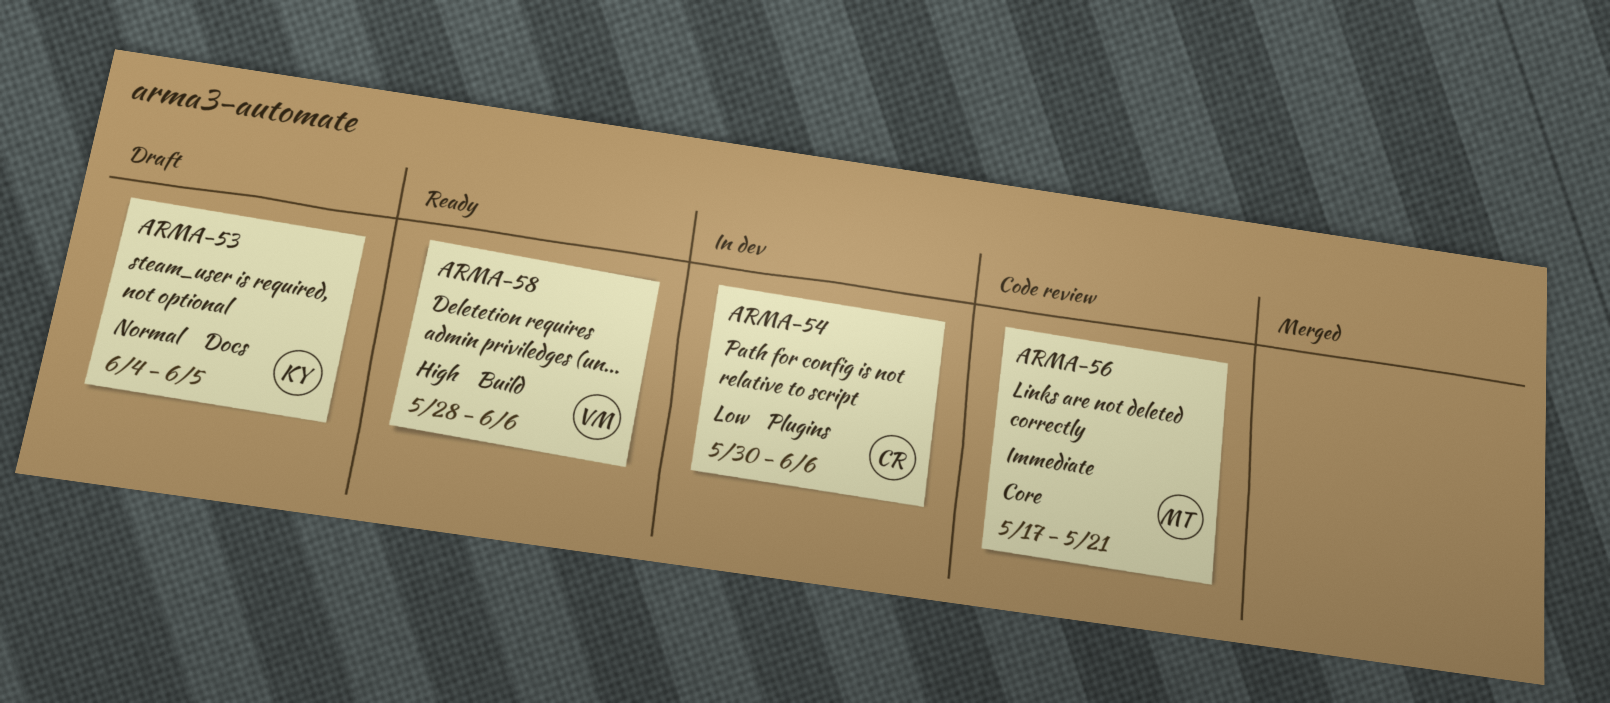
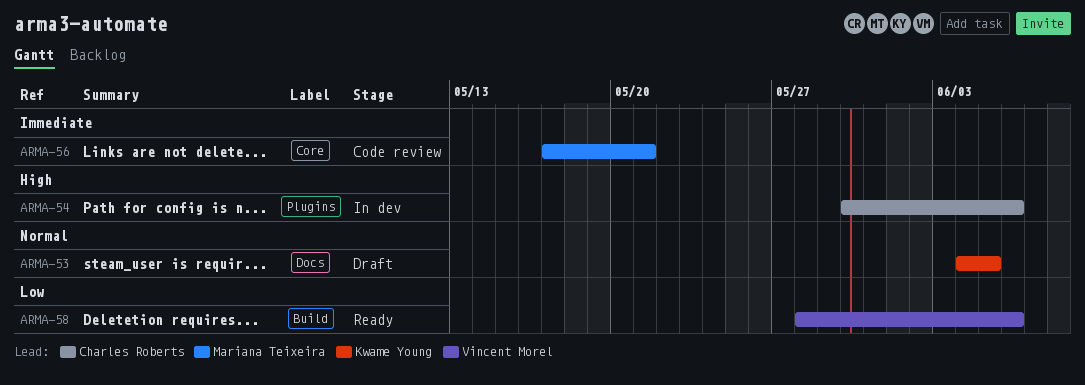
ARMA-54, priority: Low -> High
ARMA-58, priority: High -> Low

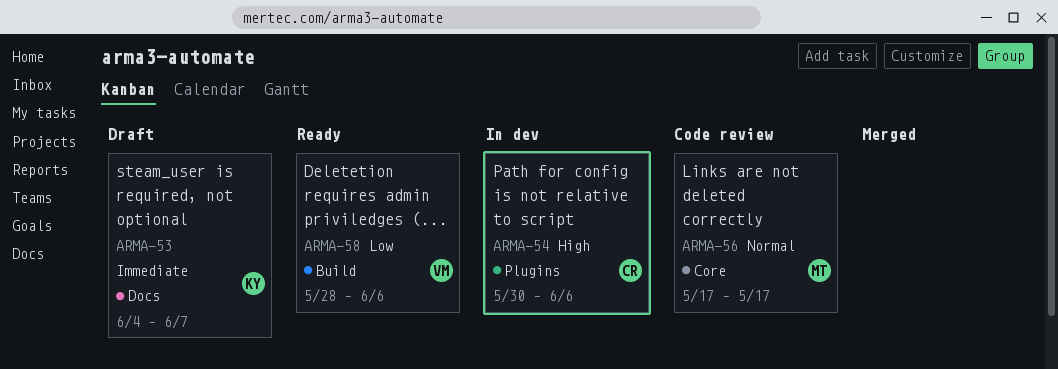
ARMA-53, priority: Normal -> Immediate
ARMA-53, due: Jun 5 -> Jun 7
ARMA-56, priority: Immediate -> Normal
ARMA-56, due: May 21 -> May 17

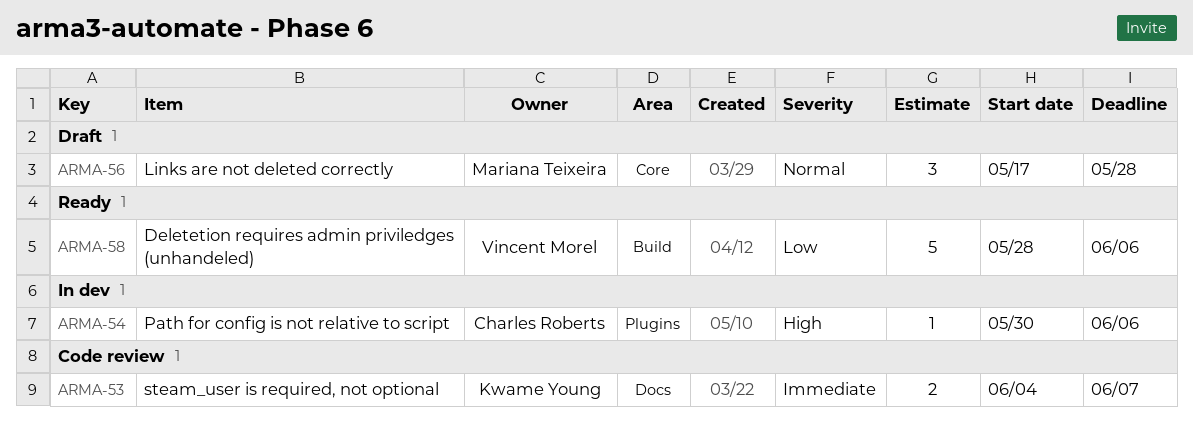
ARMA-53, status: Draft -> Code review
ARMA-56, status: Code review -> Draft
ARMA-56, due: May 17 -> May 28

